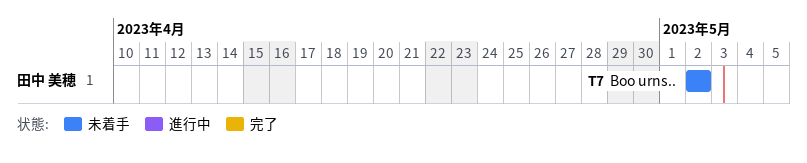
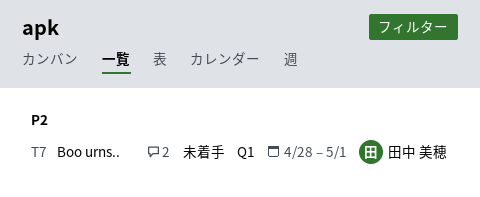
T7, start: May 2 -> Apr 28
T7, due: May 2 -> May 1

